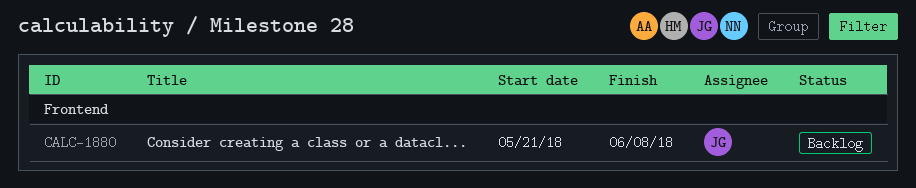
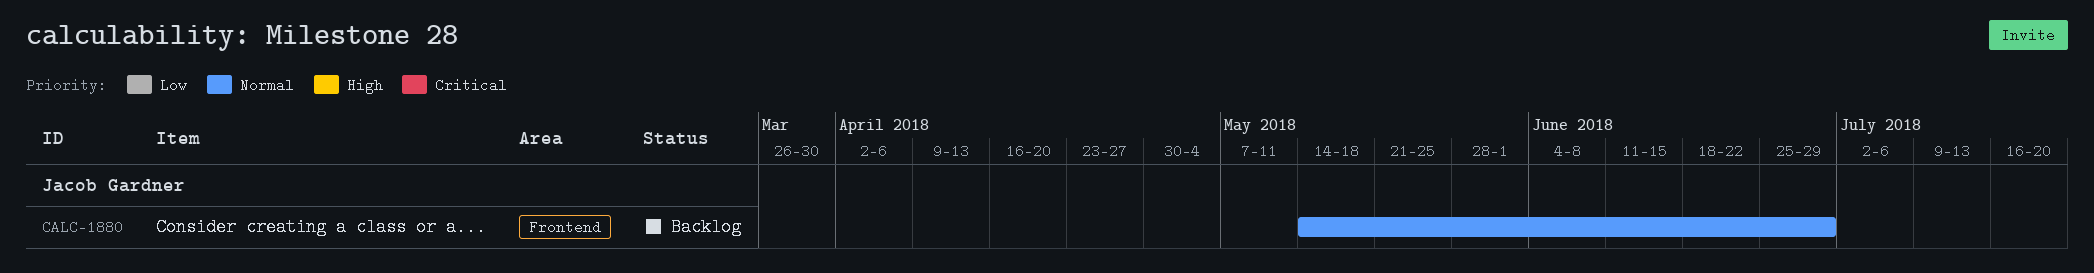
CALC-1880, start: May 21 -> May 14
CALC-1880, due: Jun 8 -> Jun 29

